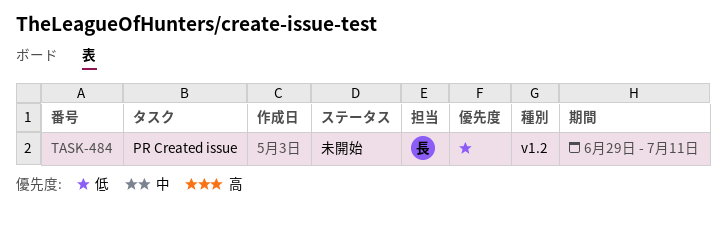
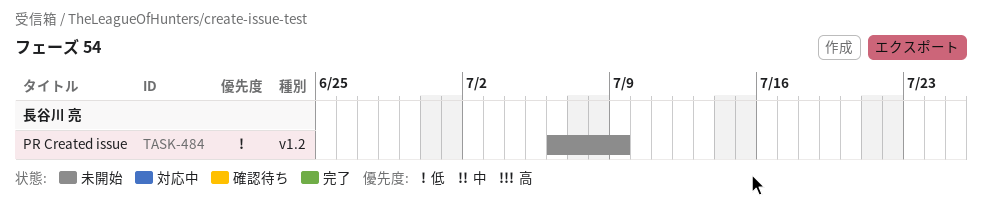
TASK-484, start: Jun 29 -> Jul 6
TASK-484, due: Jul 11 -> Jul 9

